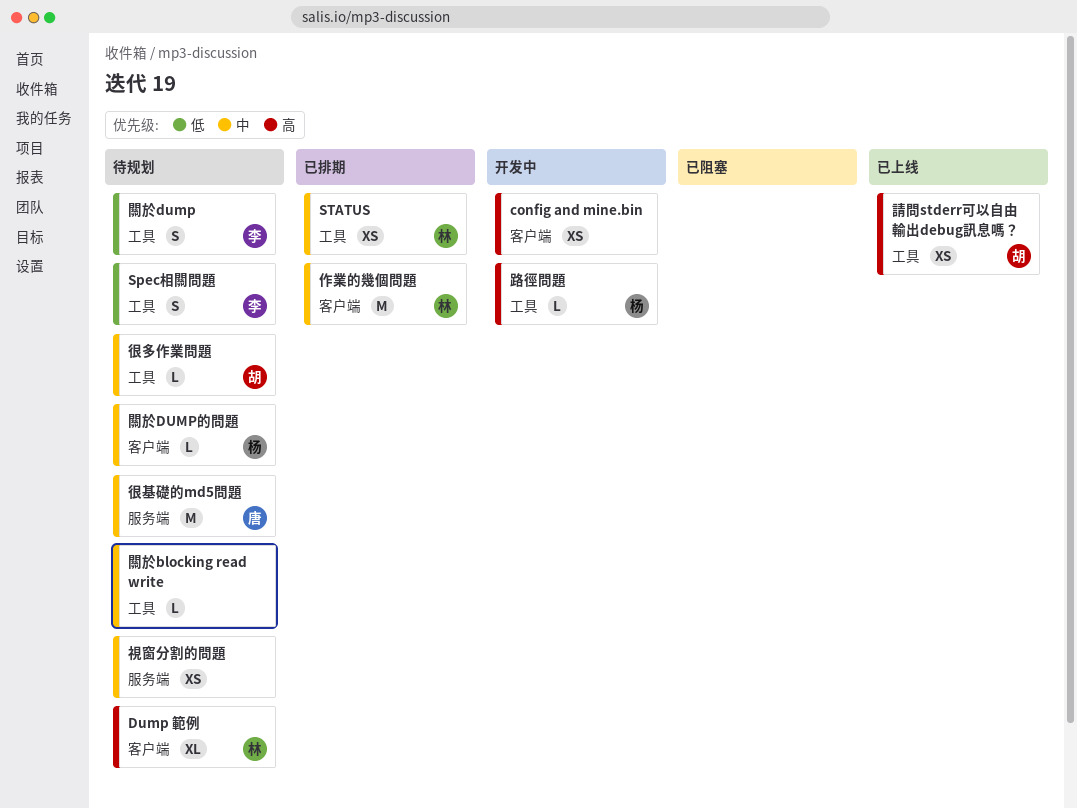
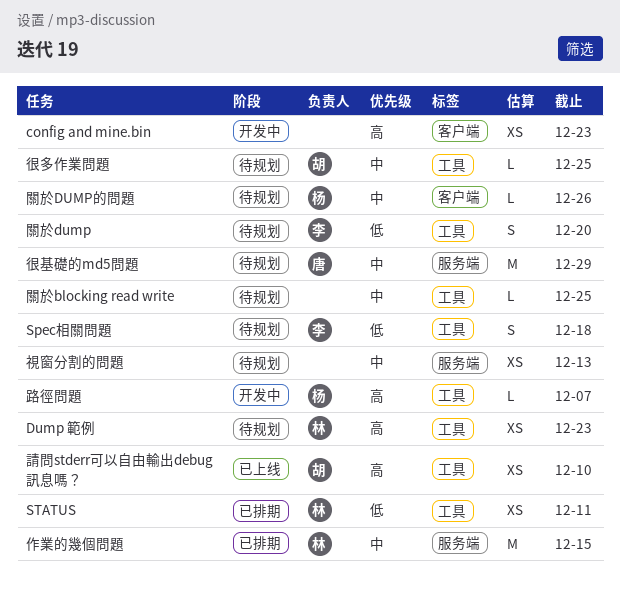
Dump 範例, label: 客户端 -> 工具
Dump 範例, estimate: XL -> XS
STATUS, priority: 中 -> 低
作業的幾個問題, label: 客户端 -> 服务端

